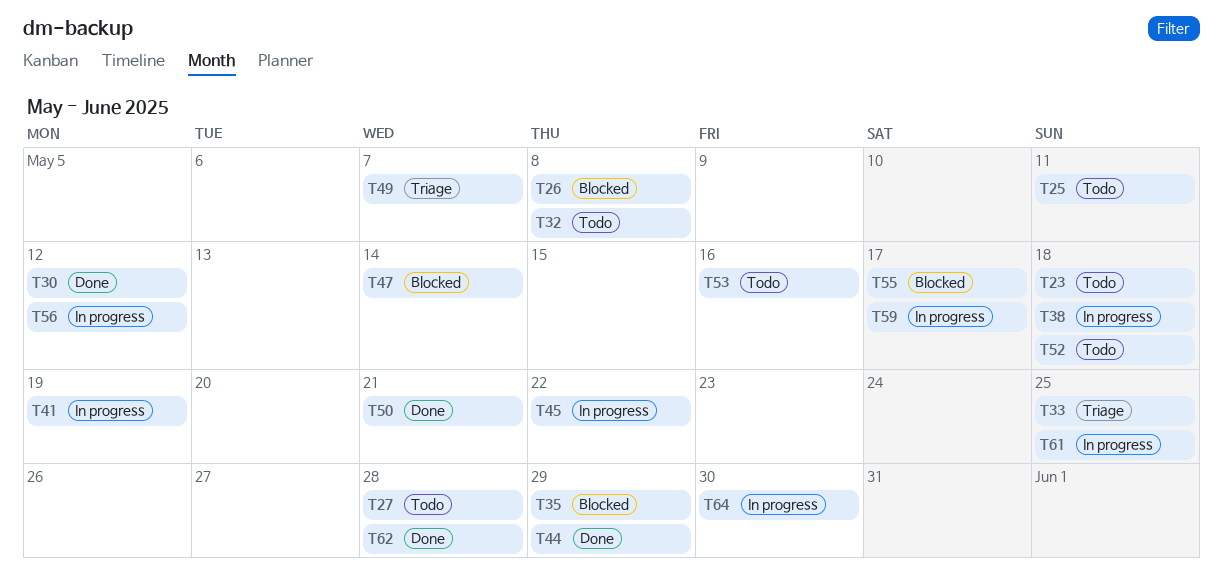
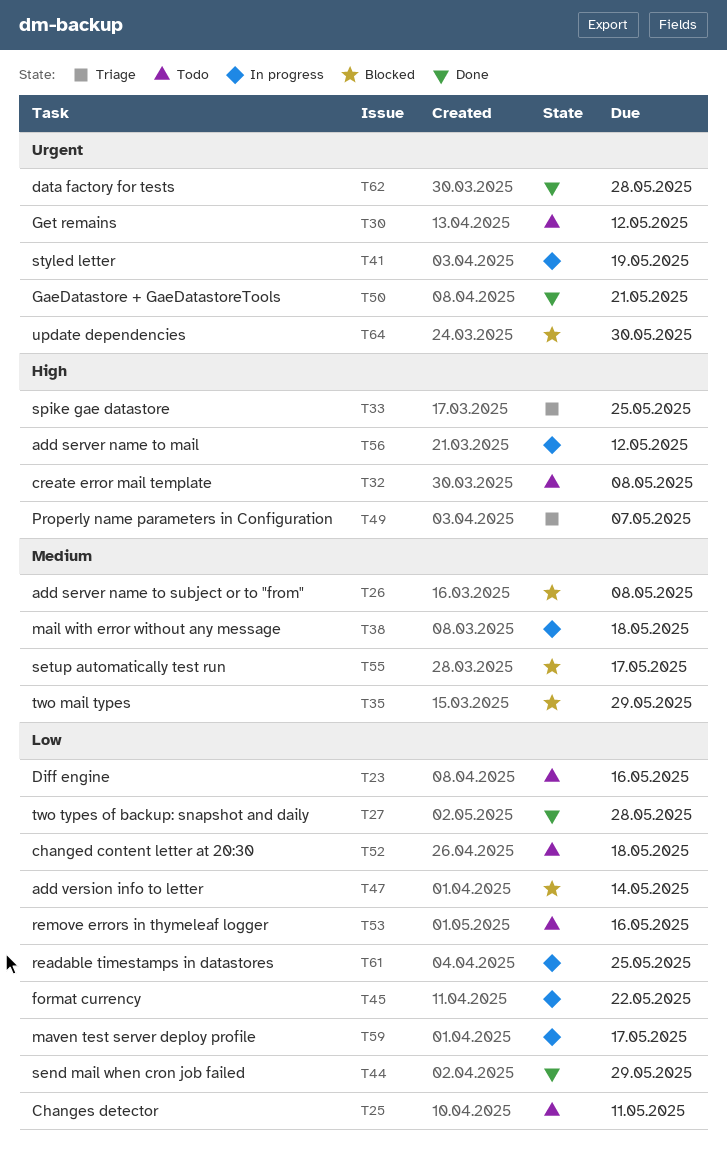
T23, due: May 18 -> May 16
T27, status: Todo -> Done
T30, status: Done -> Todo
T64, status: In progress -> Blocked

